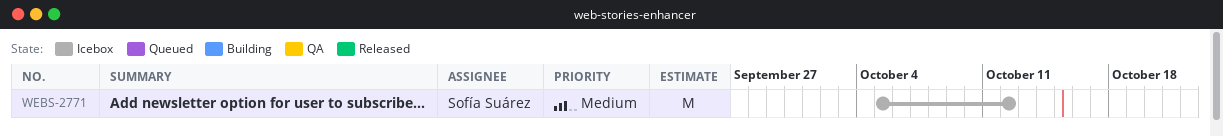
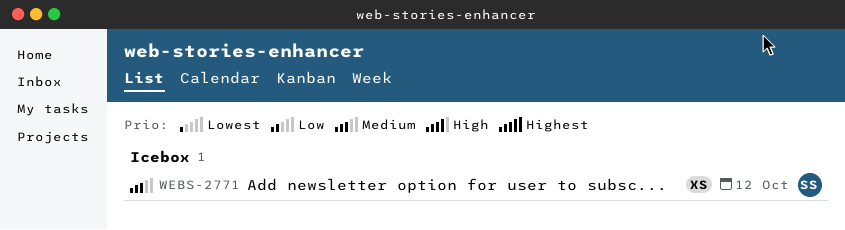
WEBS-2771, estimate: M -> XS

